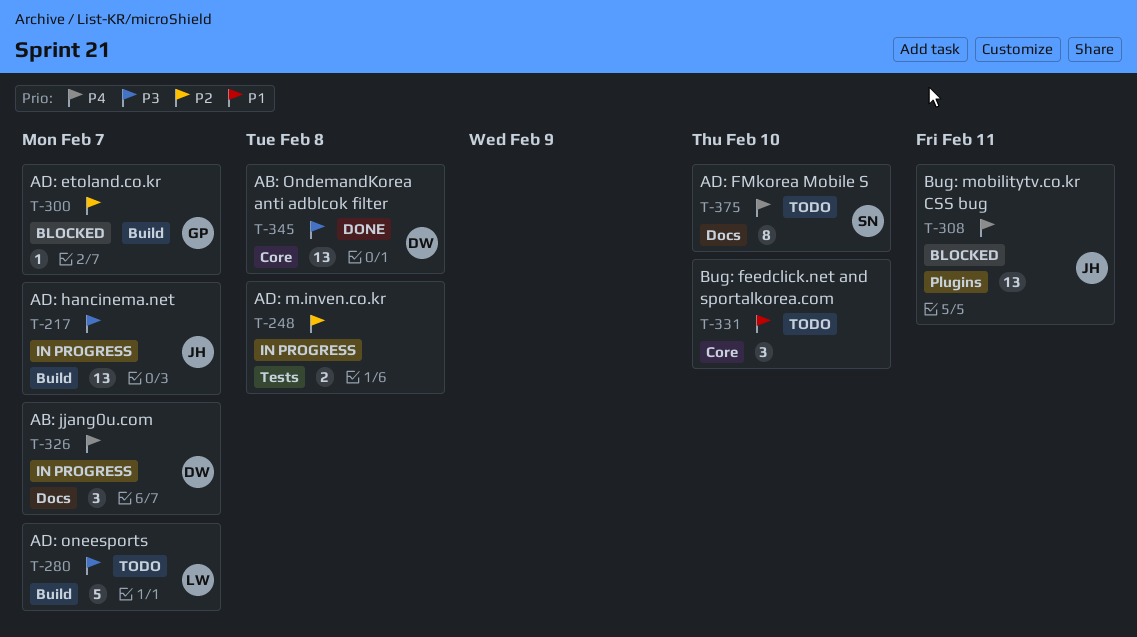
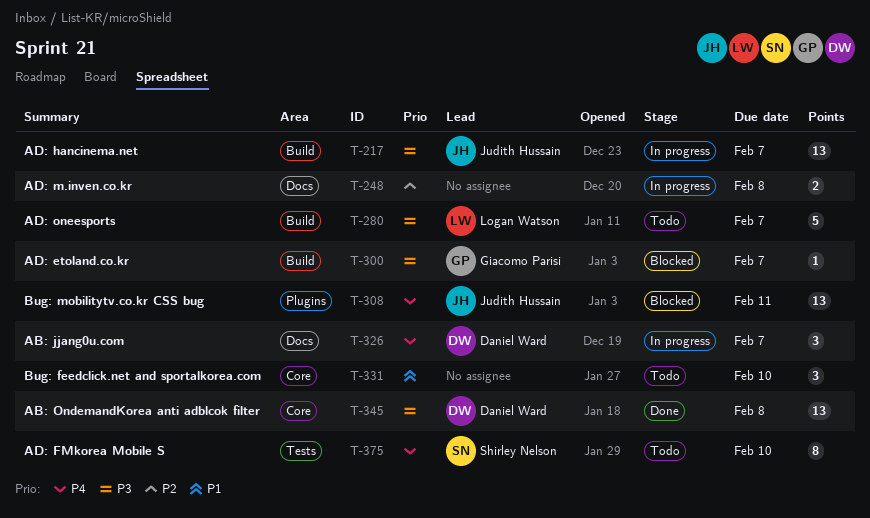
T-248, label: Tests -> Docs
T-300, priority: P2 -> P3
T-375, label: Docs -> Tests

